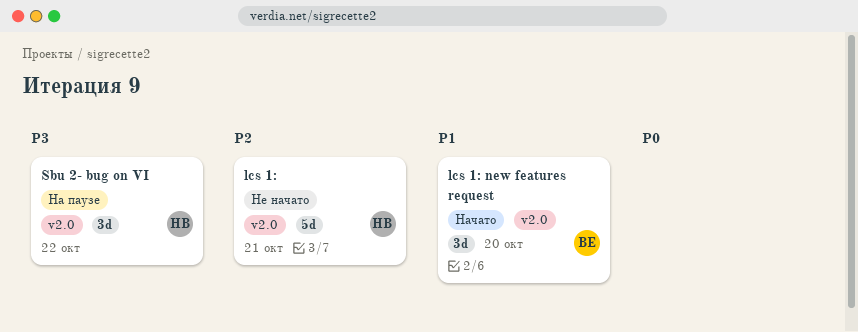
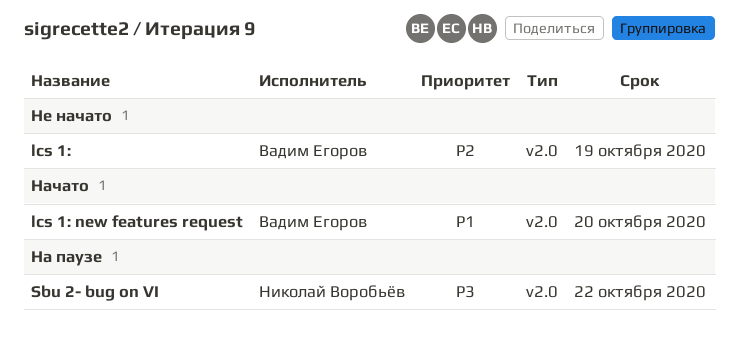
lcs 1:, owner: Николай Воробьёв -> Вадим Егоров
lcs 1:, due: Oct 21 -> Oct 19

